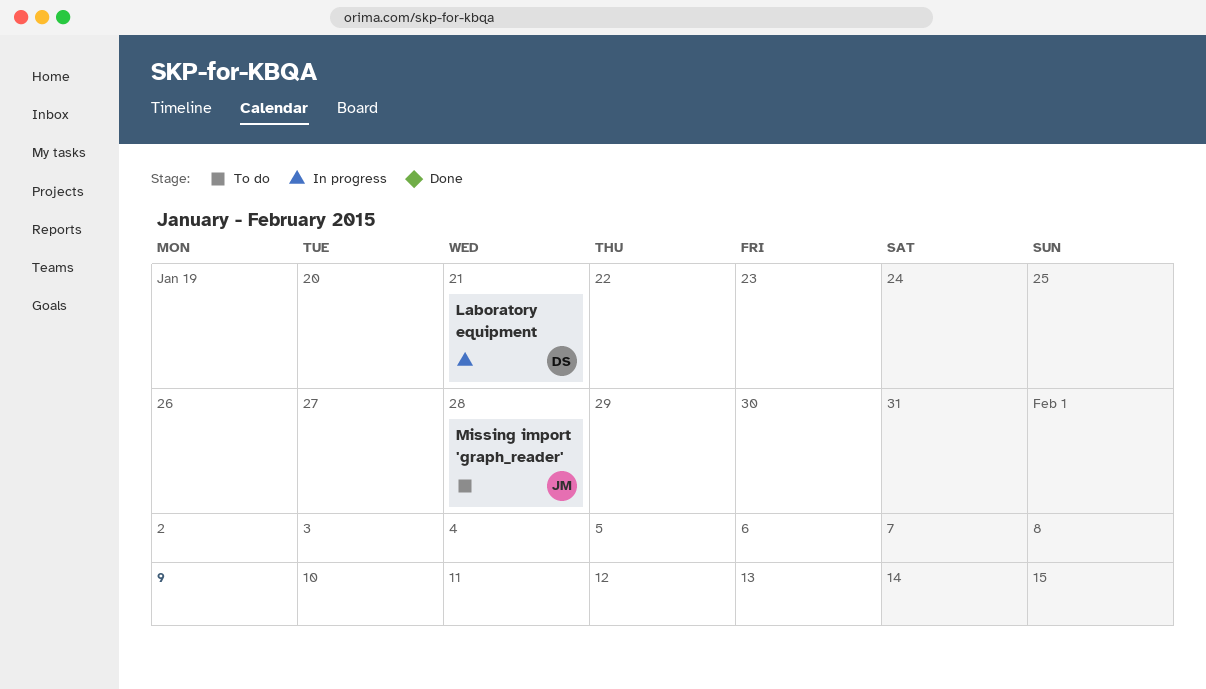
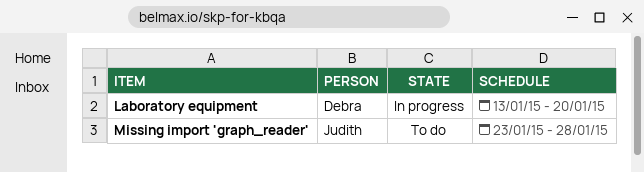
Laboratory equipment, due: Jan 21 -> Jan 20

